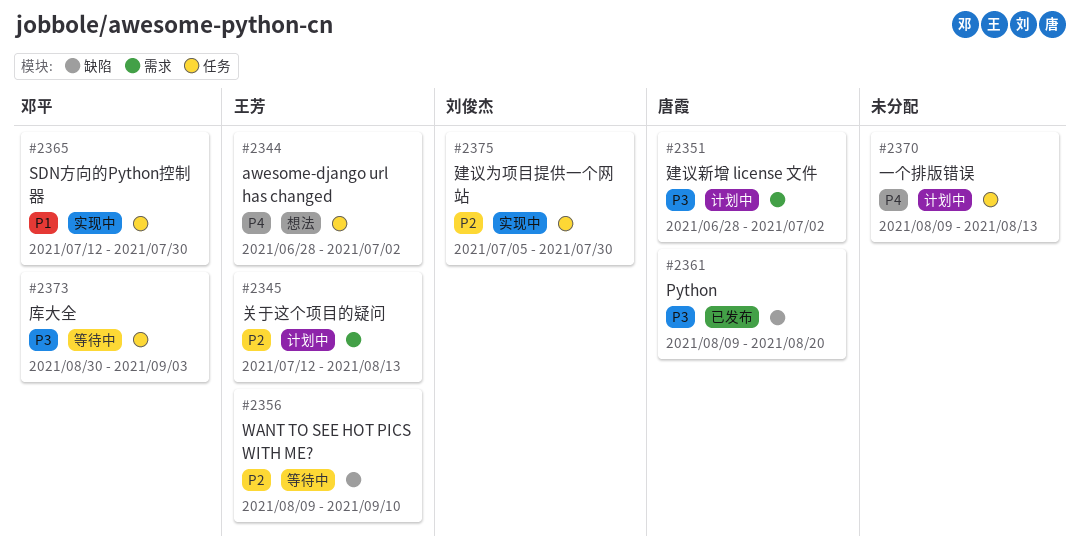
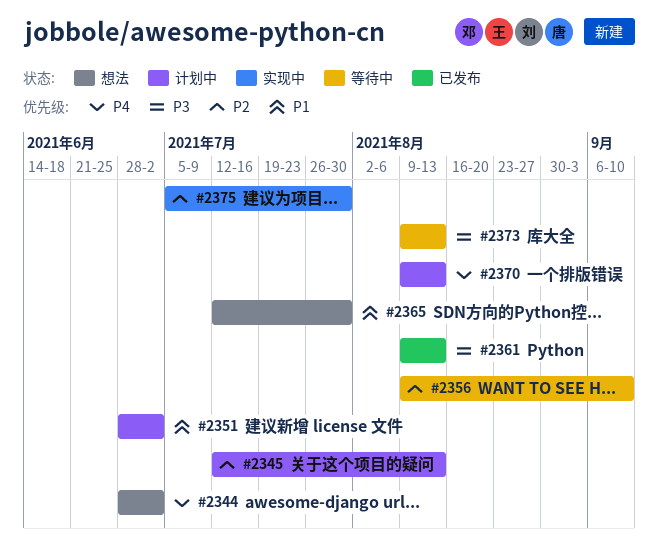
#2351, priority: P3 -> P1
#2361, due: Aug 20 -> Aug 13
#2365, status: 实现中 -> 想法
#2373, start: Aug 30 -> Aug 9
#2373, due: Sep 3 -> Aug 13

